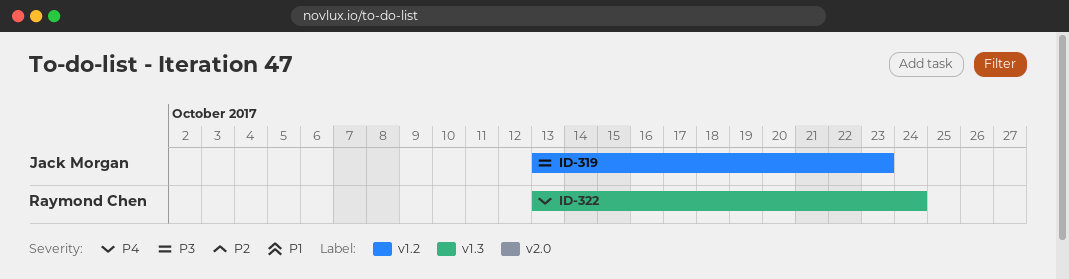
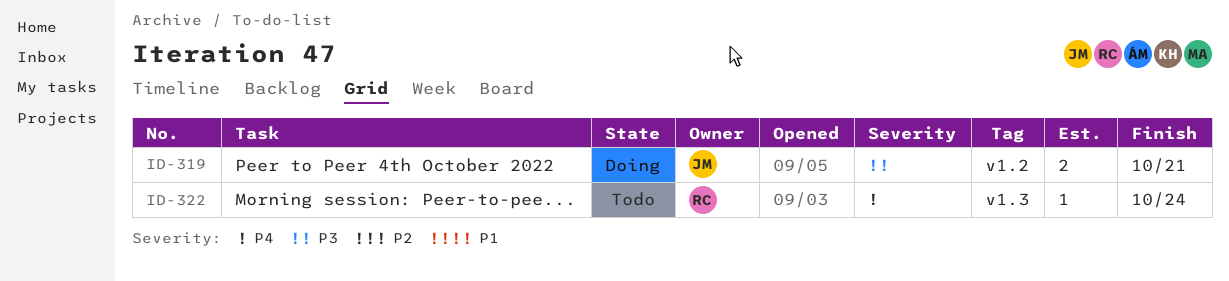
ID-319, due: Oct 23 -> Oct 21

